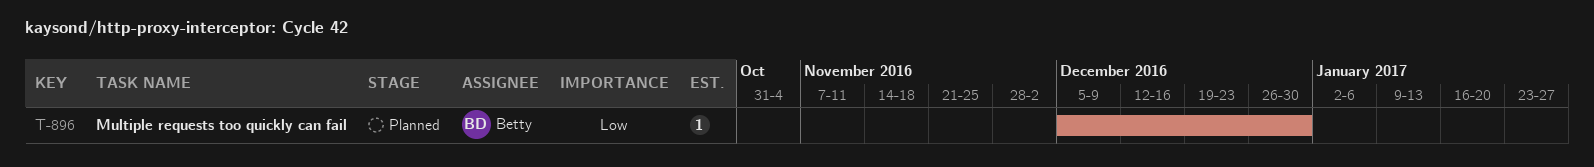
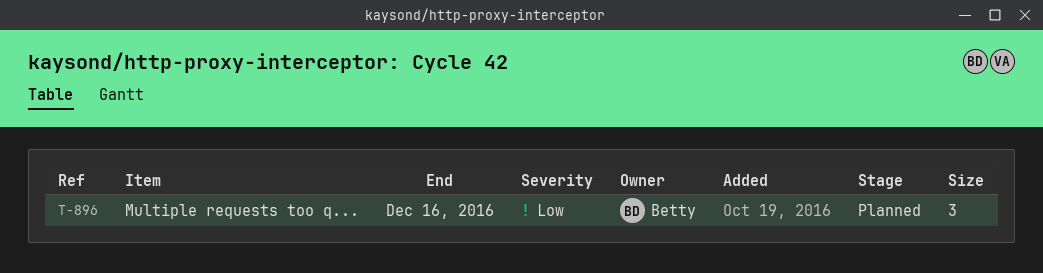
T-896, estimate: 1 -> 3
T-896, due: Dec 30 -> Dec 16

